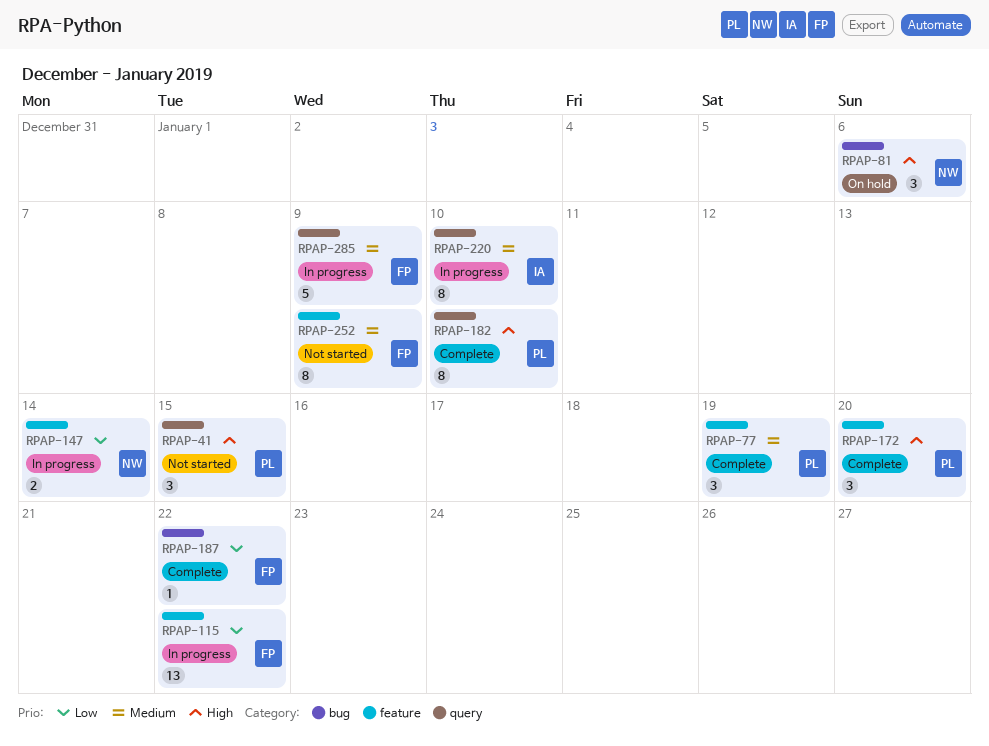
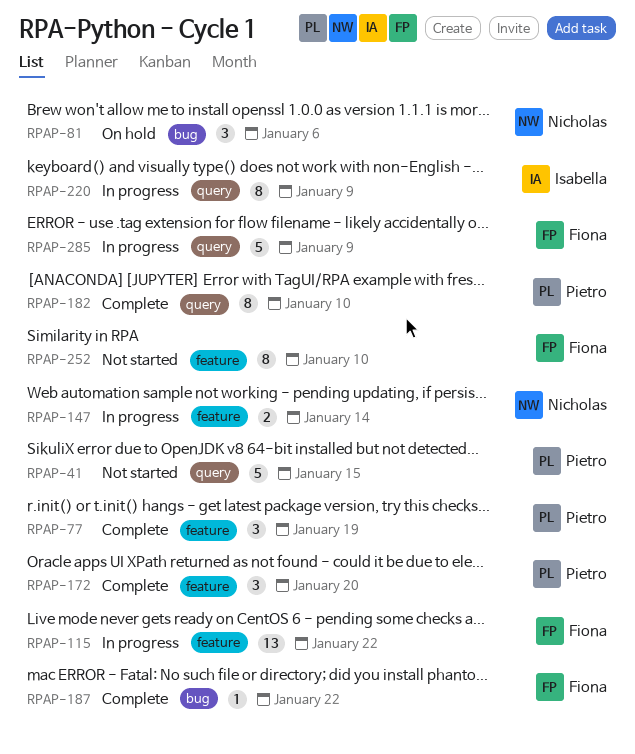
RPAP-41, estimate: 3 -> 5
RPAP-220, due: Jan 10 -> Jan 9
RPAP-252, due: Jan 9 -> Jan 10

